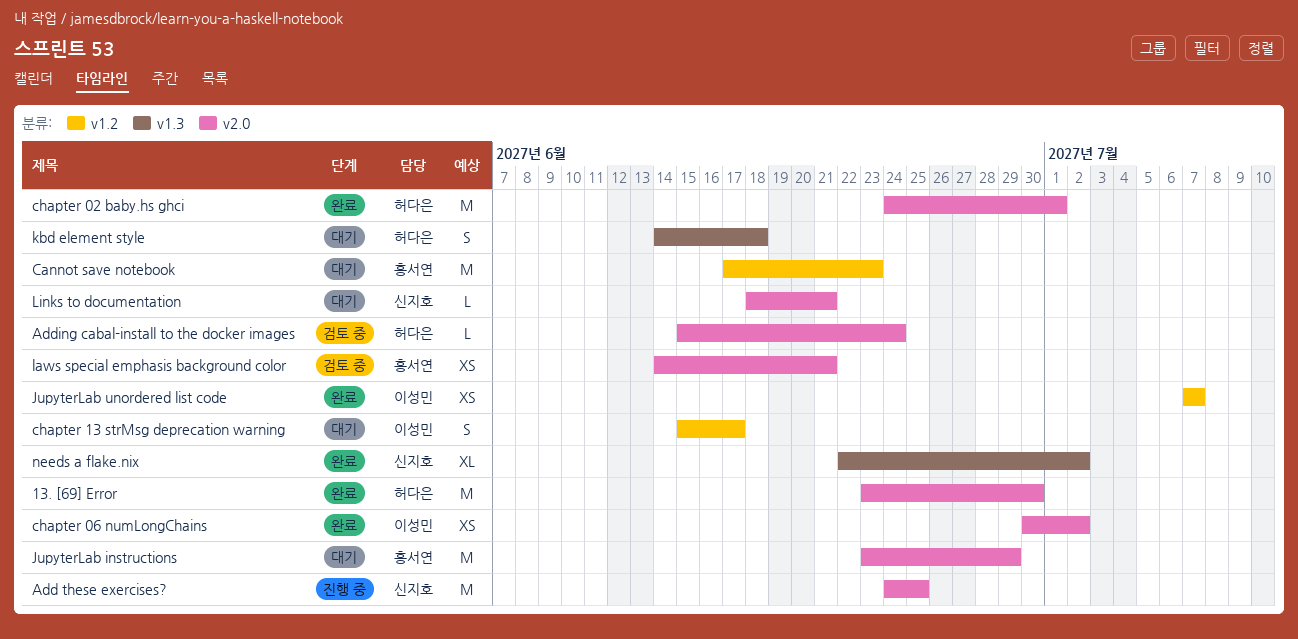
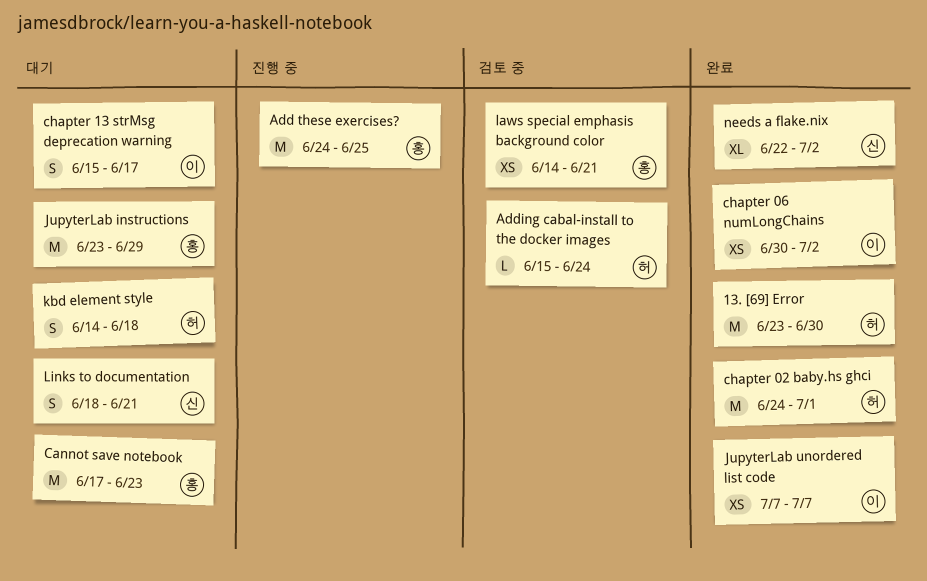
Add these exercises?, owner: 신지호 -> 홍서연
Links to documentation, estimate: L -> S

